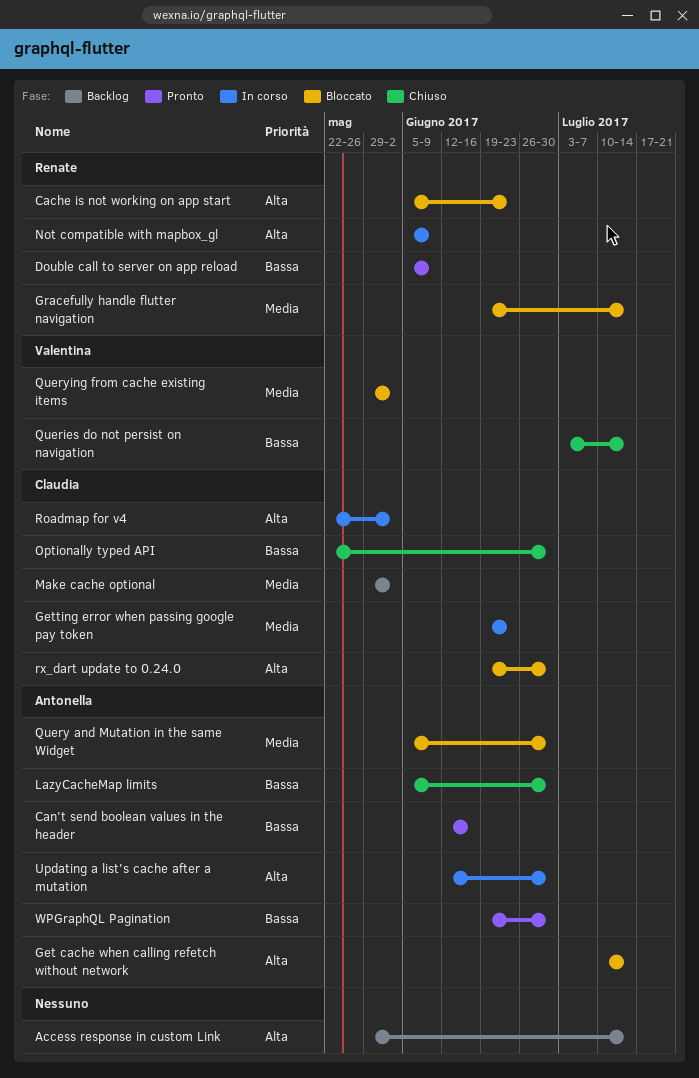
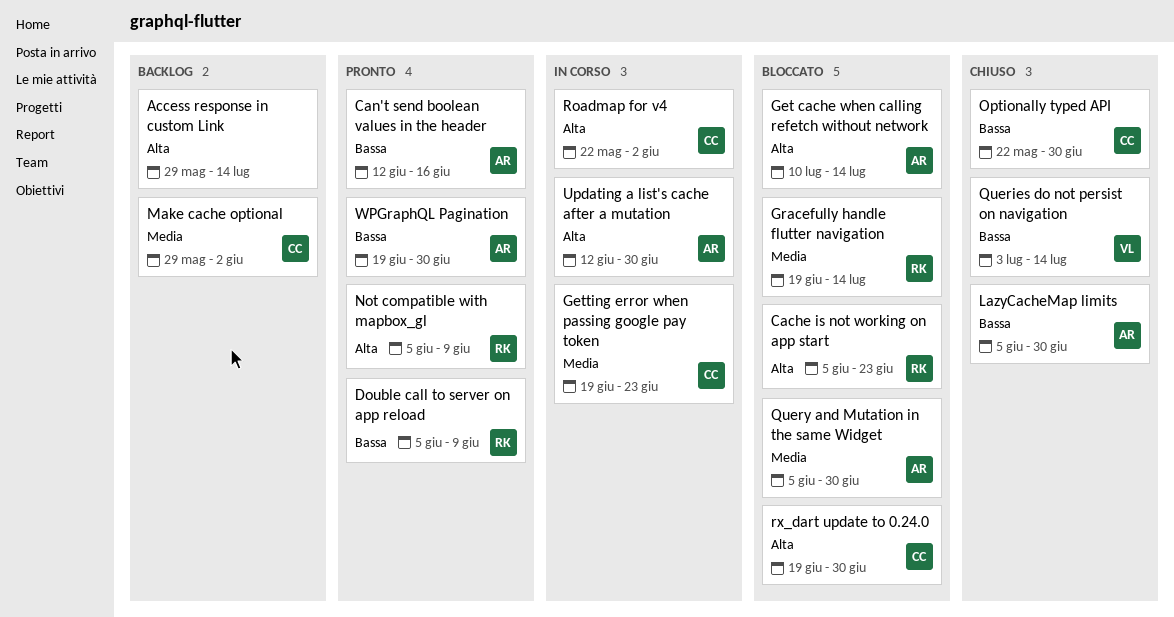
Not compatible with mapbox_gl, status: In corso -> Pronto
Querying from cache existing items: present -> none

